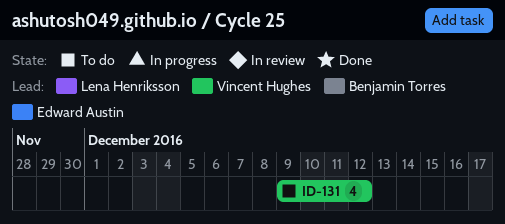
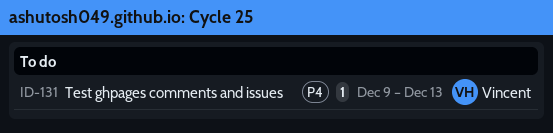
ID-131, estimate: 4 -> 1
ID-131, due: Dec 12 -> Dec 13

